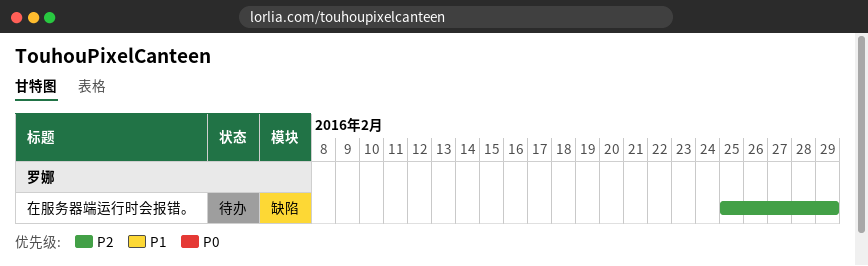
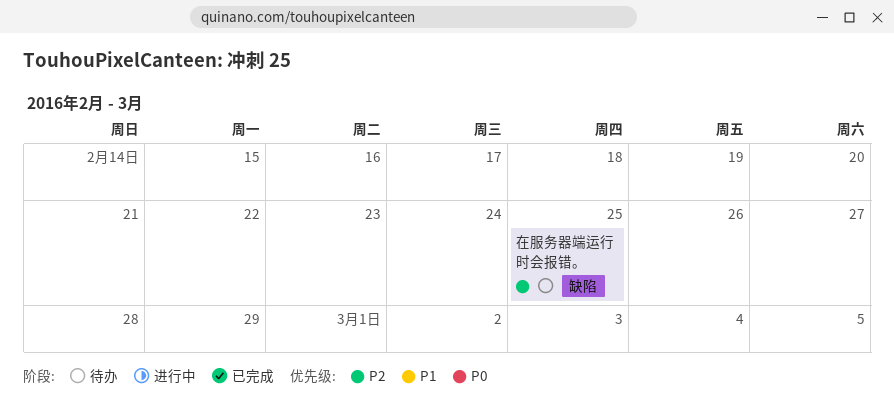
在服务器端运行时会报错。, due: Feb 29 -> Feb 25

